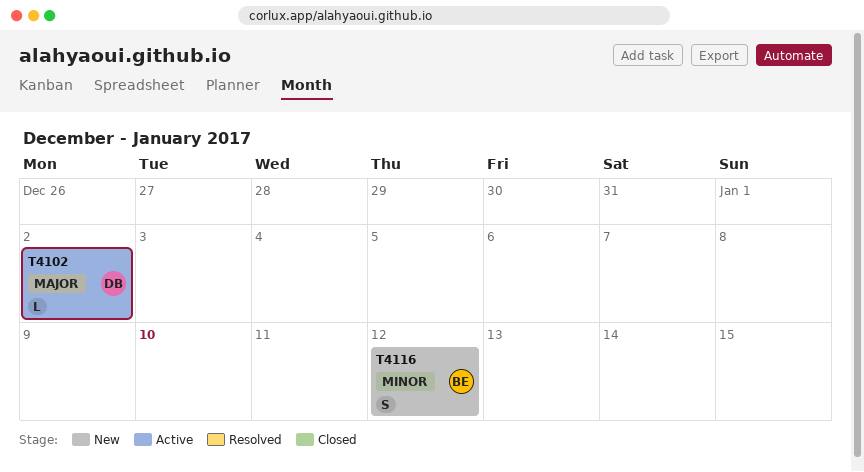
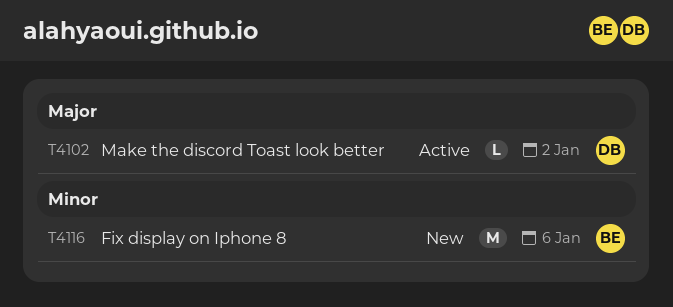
T4116, estimate: S -> M
T4116, due: Jan 12 -> Jan 6

